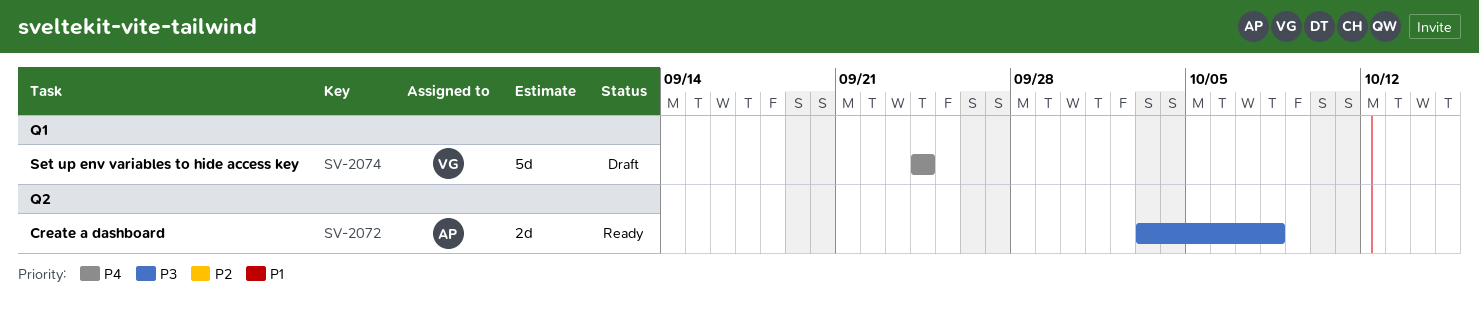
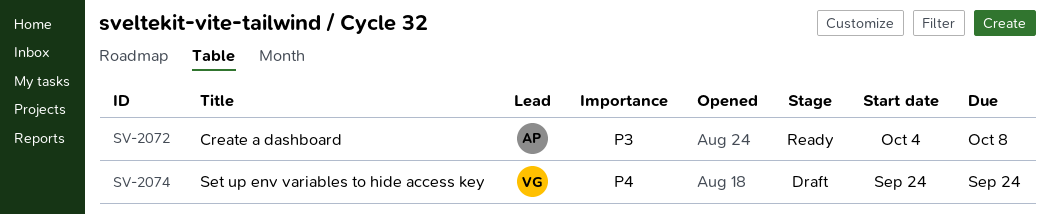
SV-2072, start: Oct 3 -> Oct 4

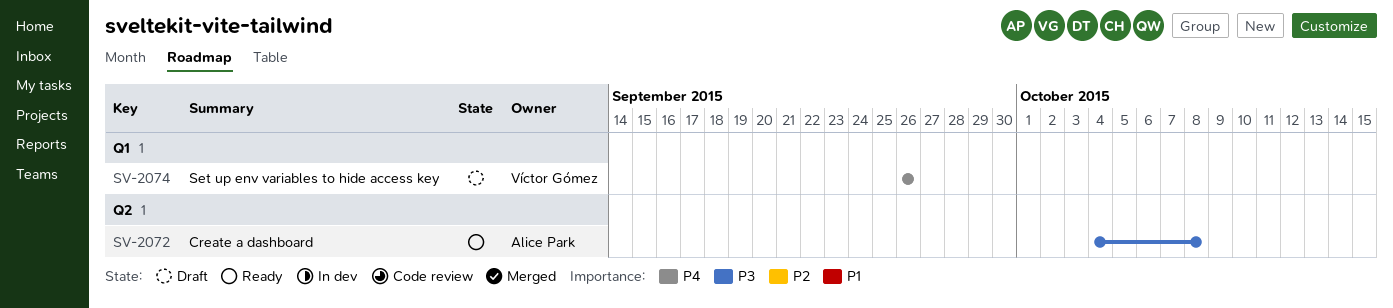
SV-2074, start: Sep 24 -> Sep 26
SV-2074, due: Sep 24 -> Sep 26

